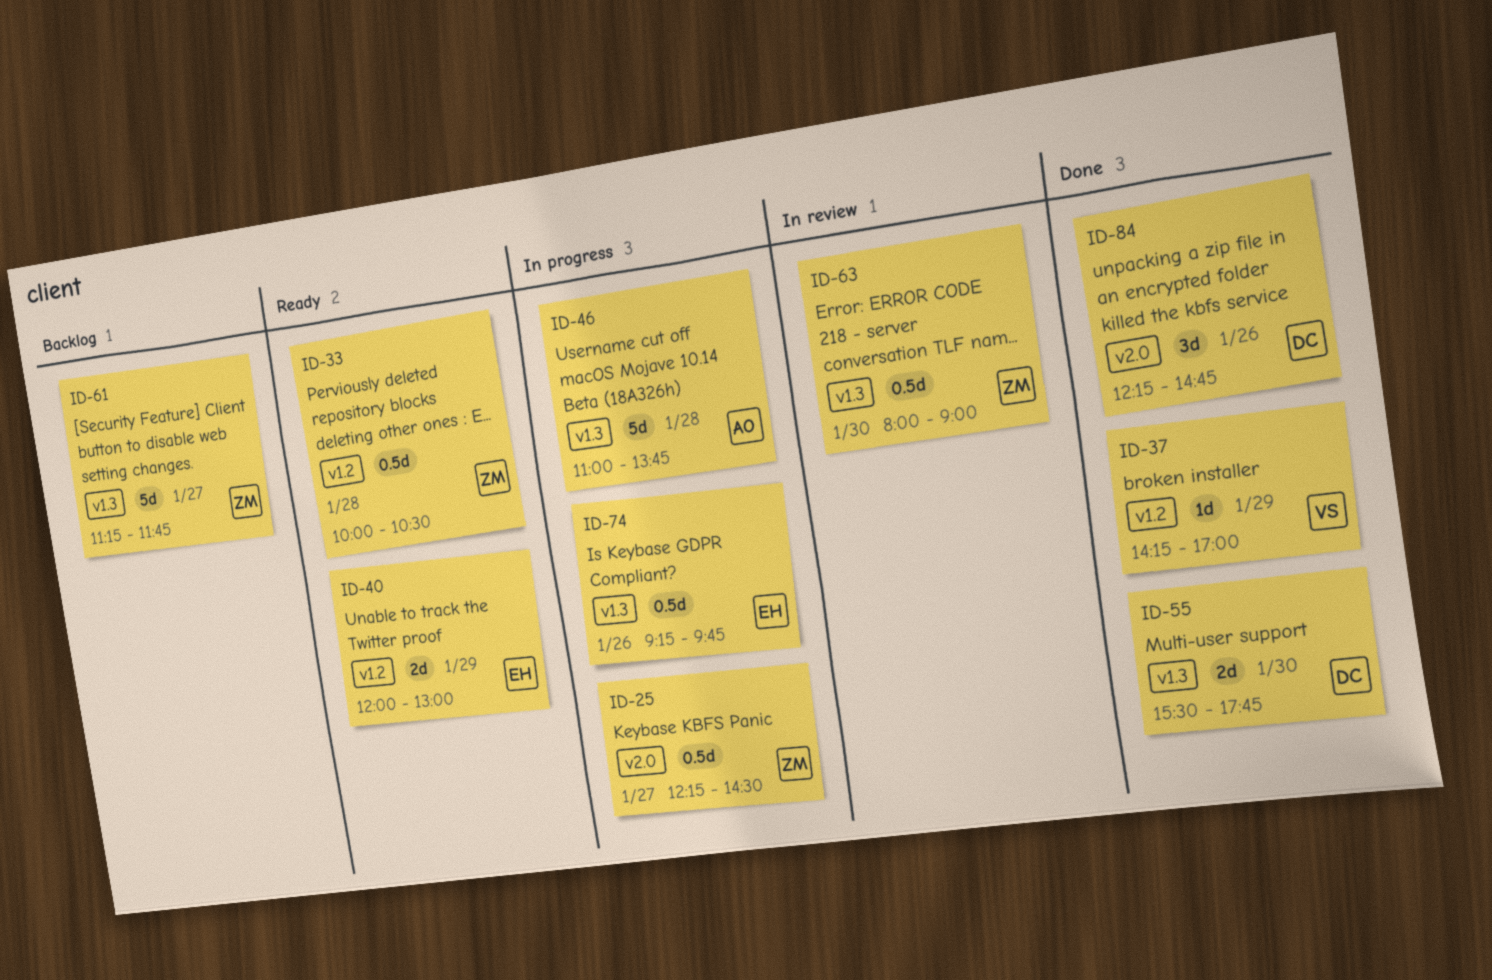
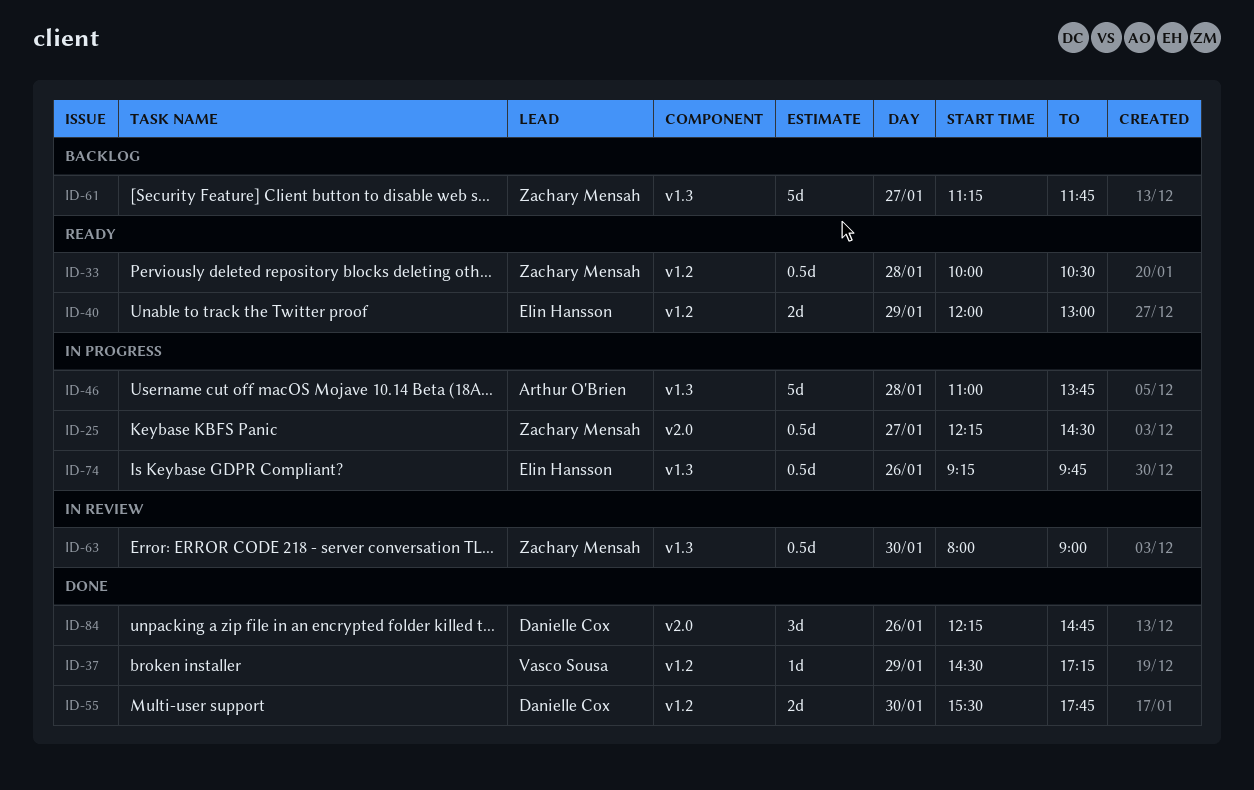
ID-37, begins: 14:15 -> 14:30
ID-37, ends: 17:00 -> 17:15
ID-55, label: v1.3 -> v1.2

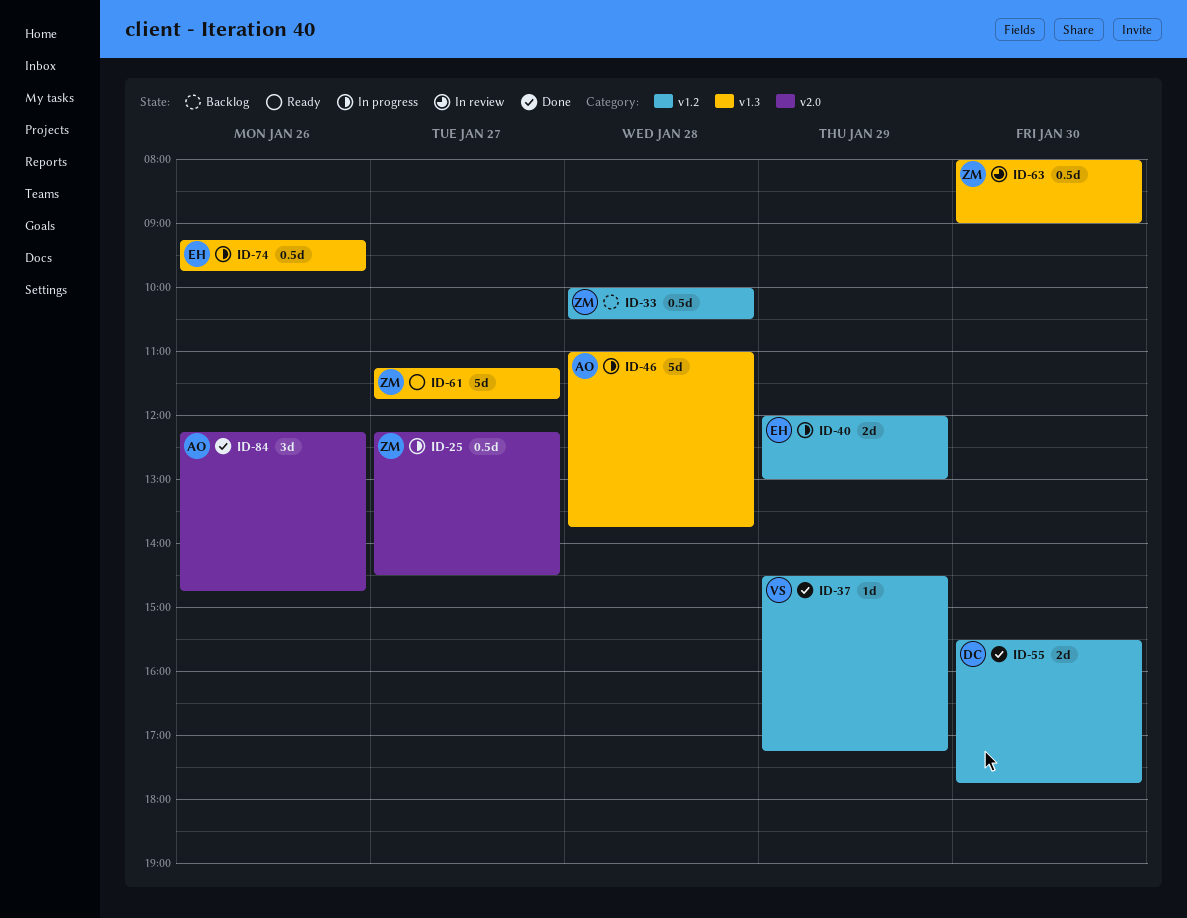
ID-33, status: Ready -> Backlog
ID-40, status: Ready -> In progress
ID-61, status: Backlog -> Ready
ID-84, owner: Danielle Cox -> Arthur O'Brien

